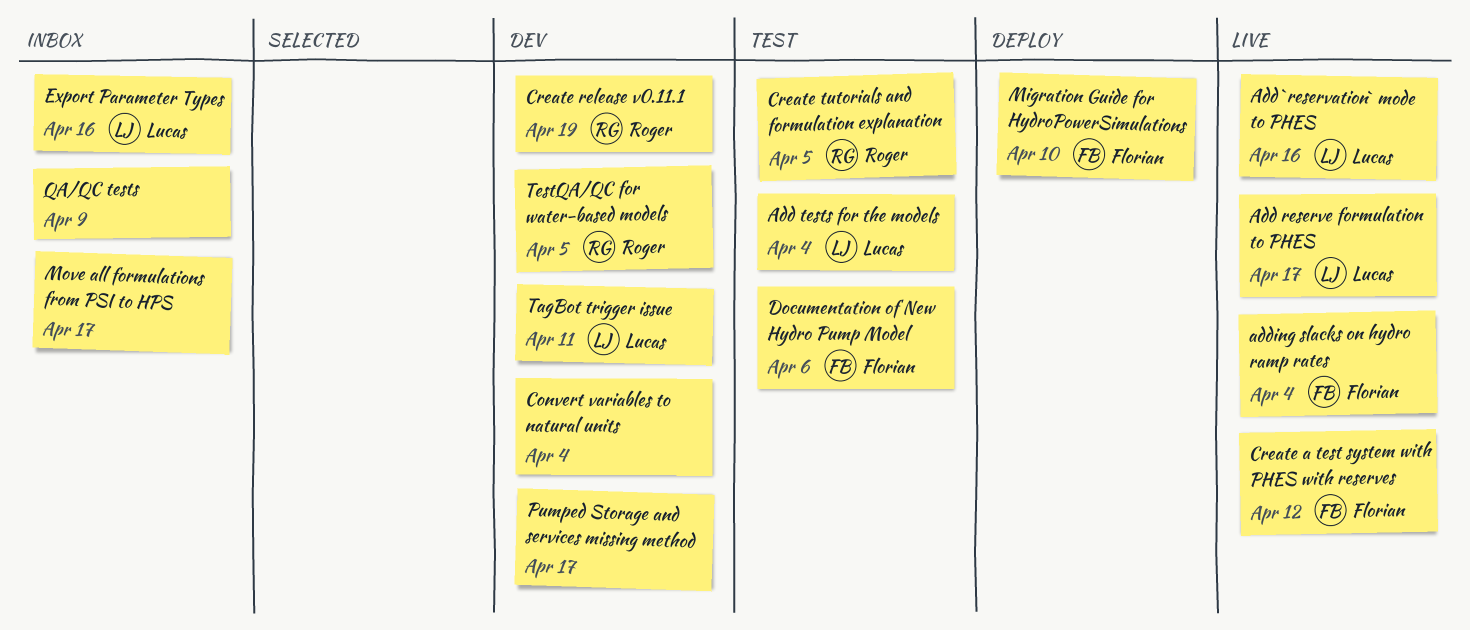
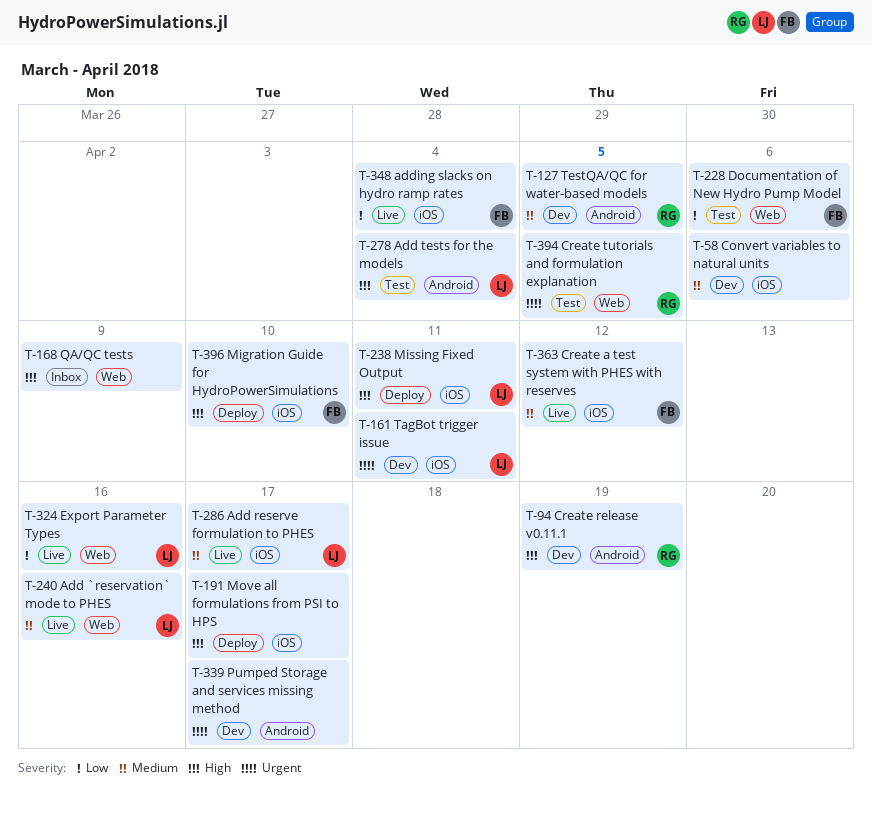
Convert variables to natural units, due: Apr 4 -> Apr 6
Export Parameter Types, status: Inbox -> Live
Missing Fixed Output: none -> present
Move all formulations from PSI to HPS, status: Inbox -> Deploy

